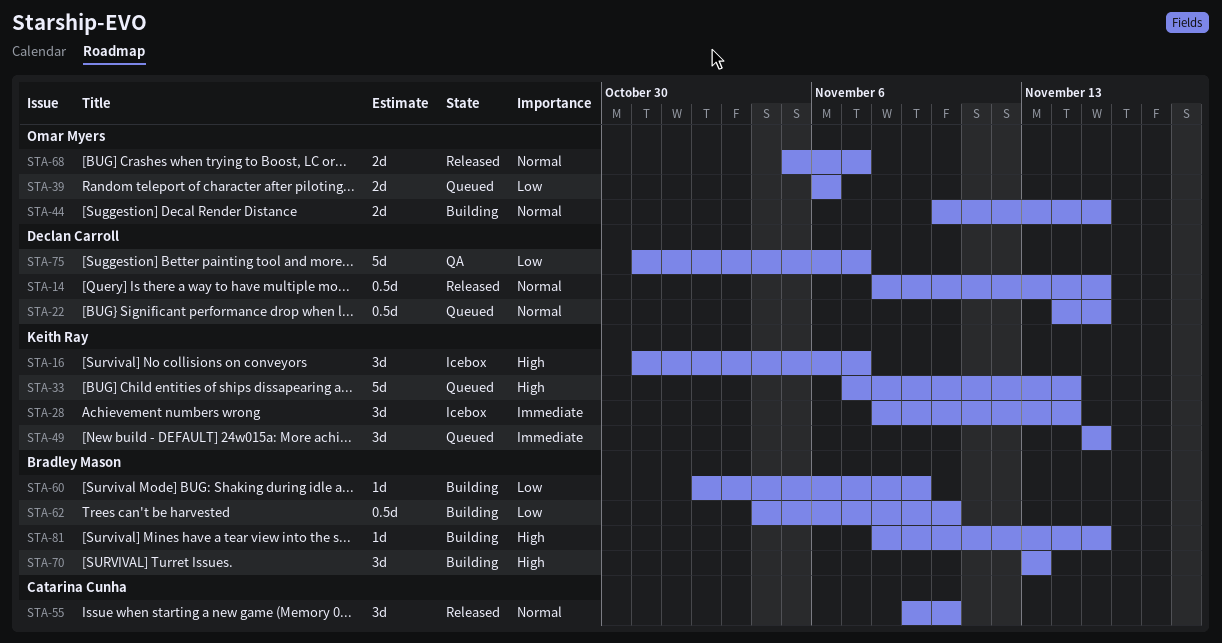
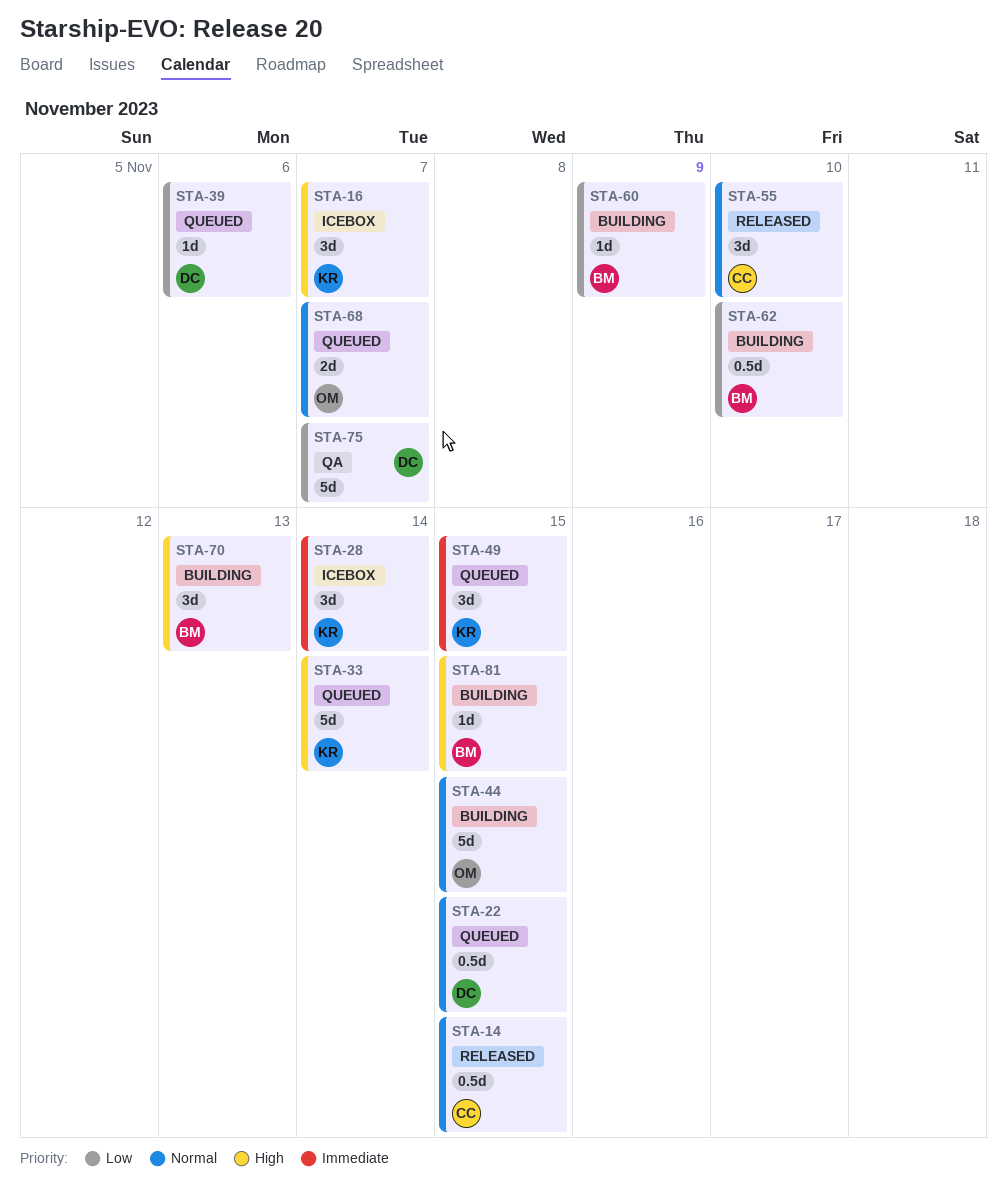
STA-14, owner: Declan Carroll -> Catarina Cunha
STA-39, owner: Omar Myers -> Declan Carroll
STA-39, estimate: 2d -> 1d
STA-44, estimate: 2d -> 5d
STA-68, status: Released -> Queued

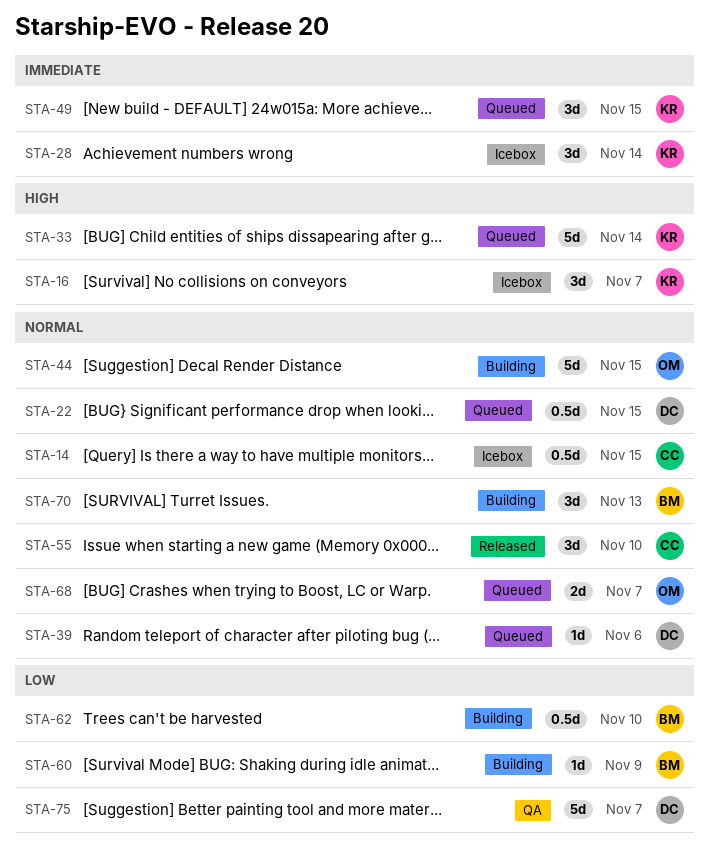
STA-14, status: Released -> Icebox
STA-39, priority: Low -> Normal
STA-70, priority: High -> Normal
STA-81: present -> none

